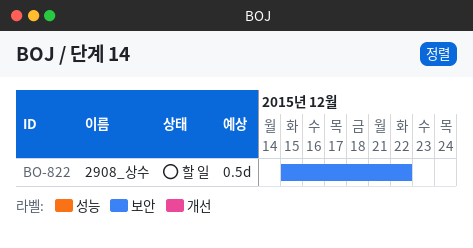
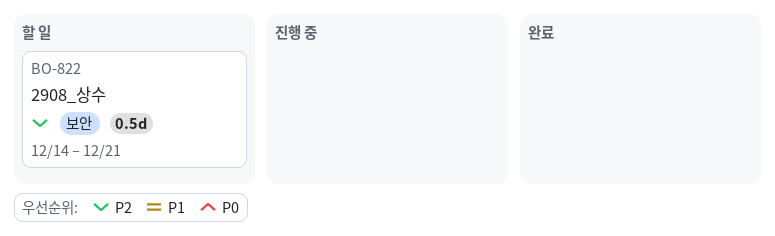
BO-822, start: Dec 15 -> Dec 14
BO-822, due: Dec 22 -> Dec 21

